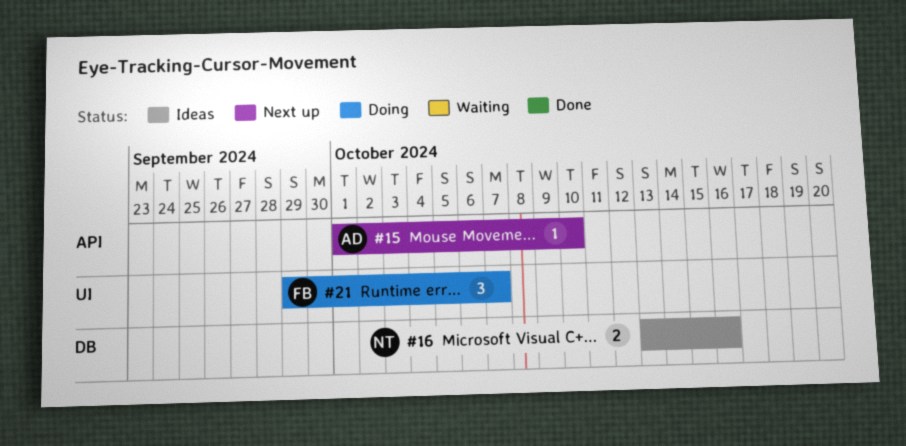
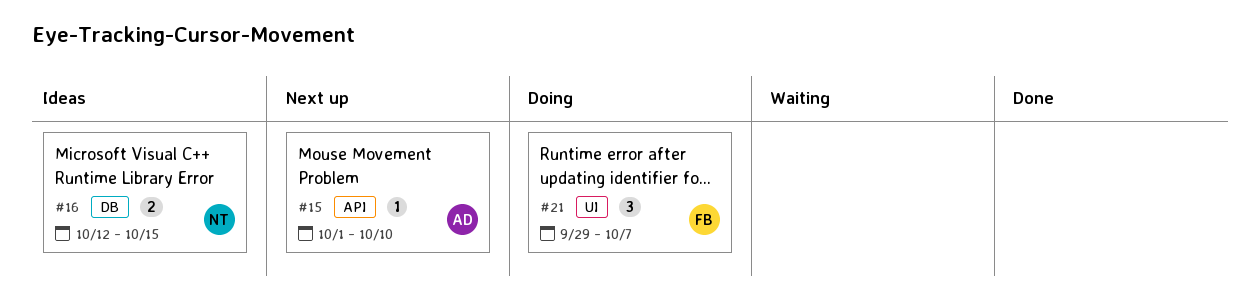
#16, start: Oct 13 -> Oct 12
#16, due: Oct 16 -> Oct 15

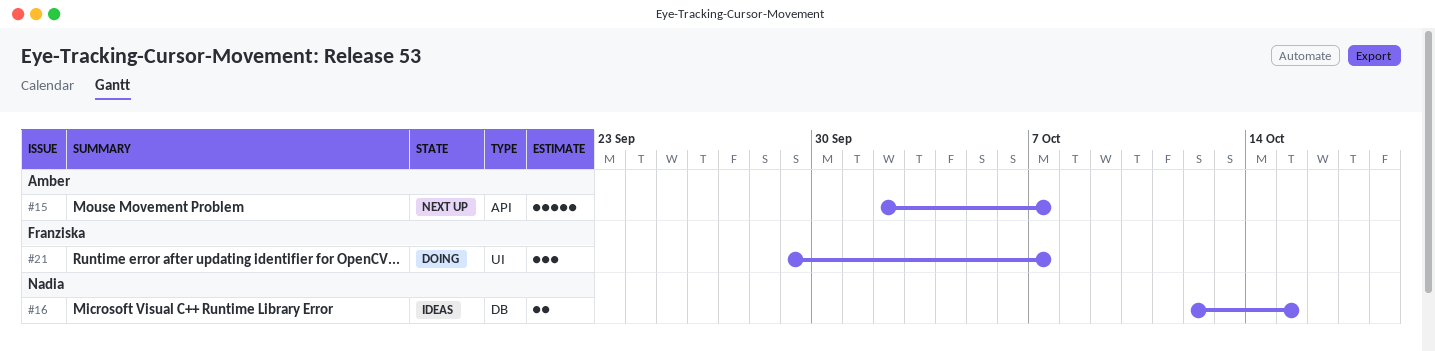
#15, estimate: 1 -> 5
#15, start: Oct 1 -> Oct 2
#15, due: Oct 10 -> Oct 7

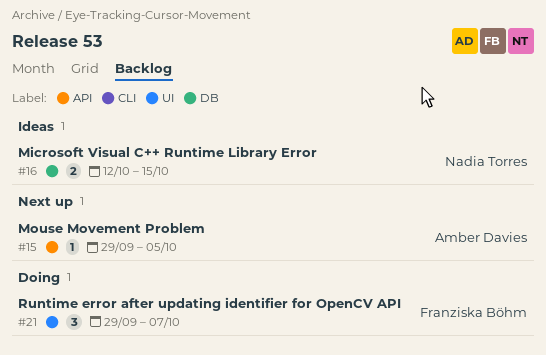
#15, estimate: 5 -> 1
#15, start: Oct 2 -> Sep 29
#15, due: Oct 7 -> Oct 5

